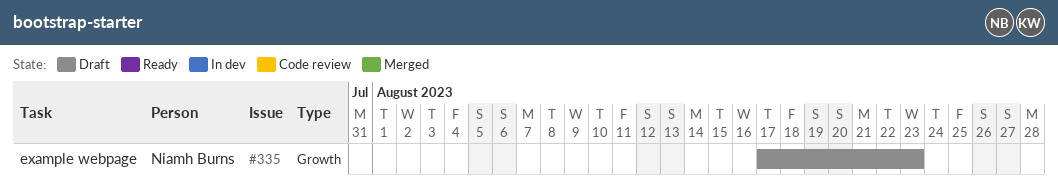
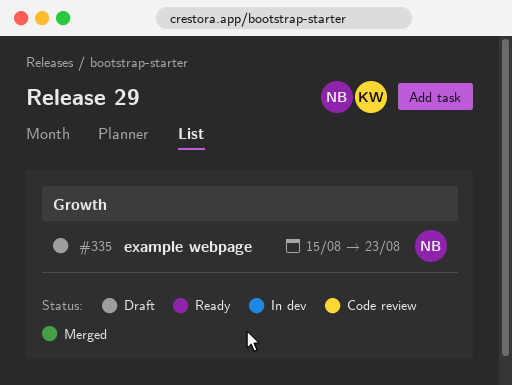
#335, start: Aug 17 -> Aug 15

